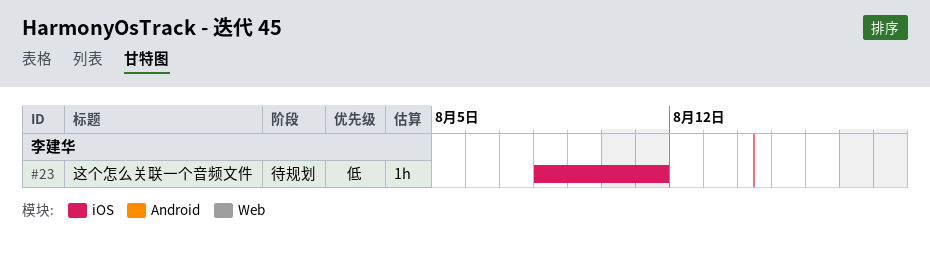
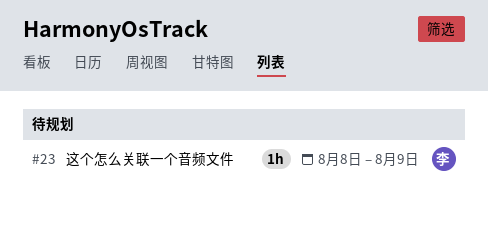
#23, due: Aug 11 -> Aug 9

